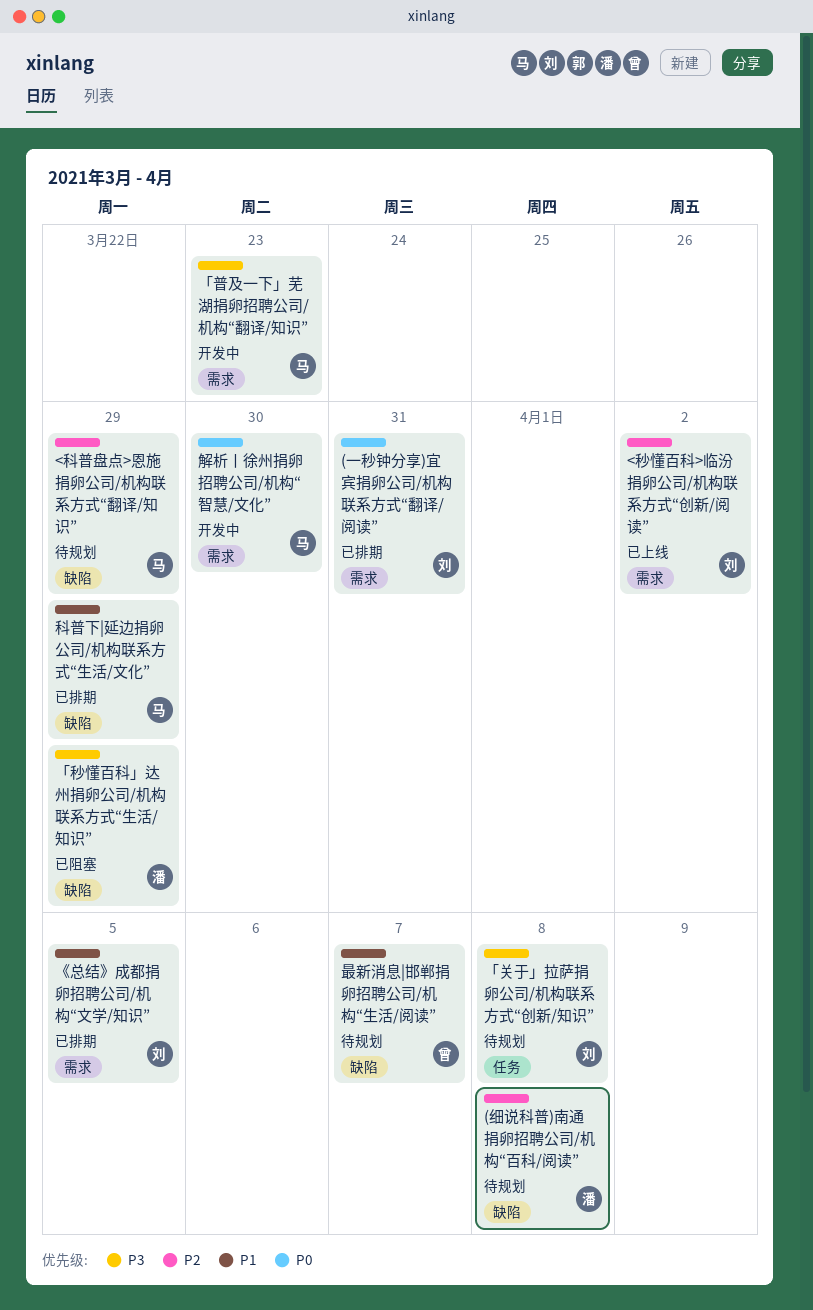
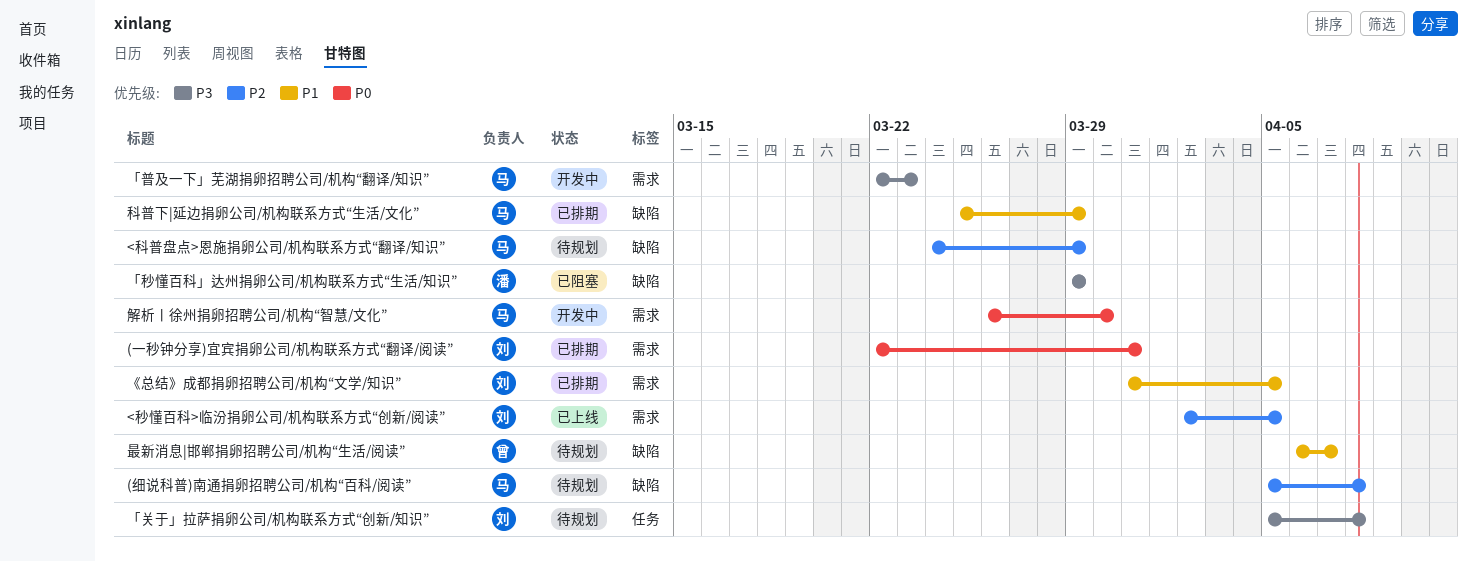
(细说科普)南通捐卵招聘公司/机构“百科/阅读”, owner: 潘 -> 马
<秒懂百科>临汾捐卵公司/机构联系方式“创新/阅读”, due: Apr 2 -> Apr 5

